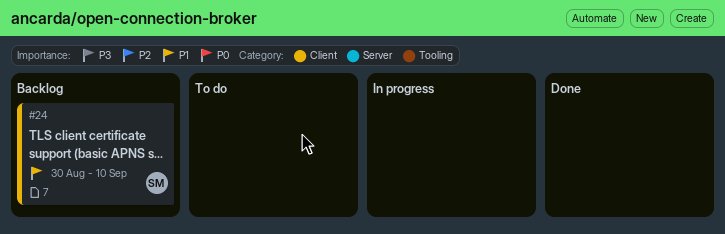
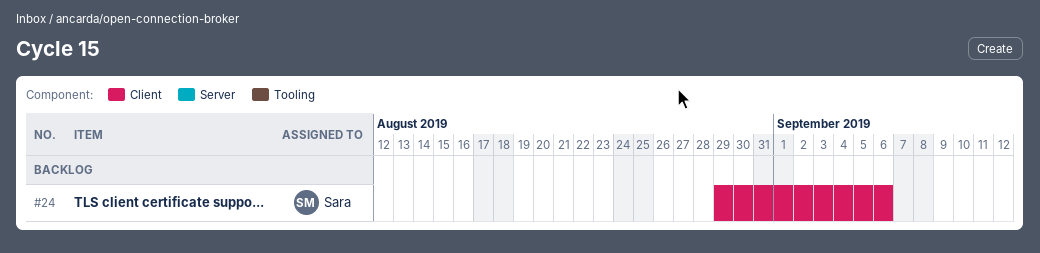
#24, start: Aug 30 -> Aug 29
#24, due: Sep 10 -> Sep 6

